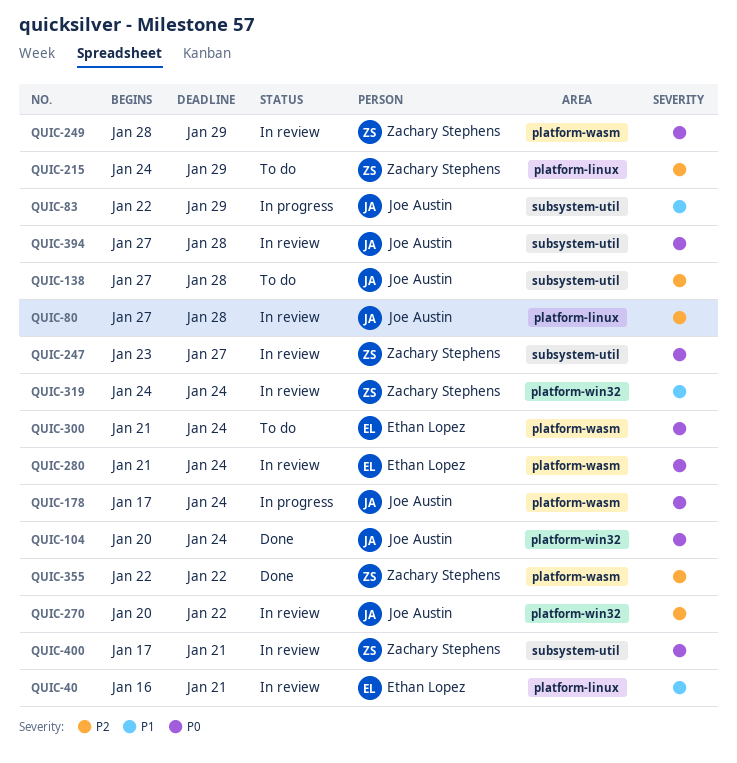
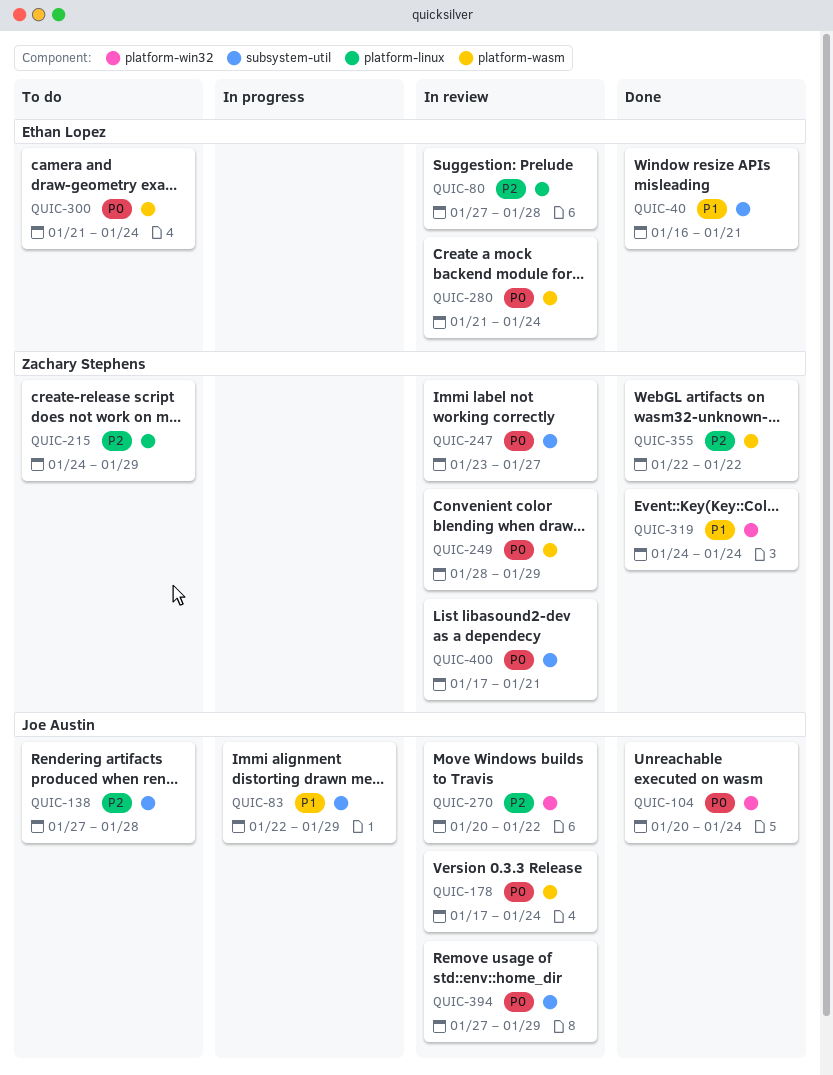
QUIC-40, status: In review -> Done
QUIC-40, label: platform-linux -> subsystem-util
QUIC-80, owner: Joe Austin -> Ethan Lopez
QUIC-178, status: In progress -> In review
QUIC-319, status: In review -> Done
QUIC-394, due: Jan 28 -> Jan 29

